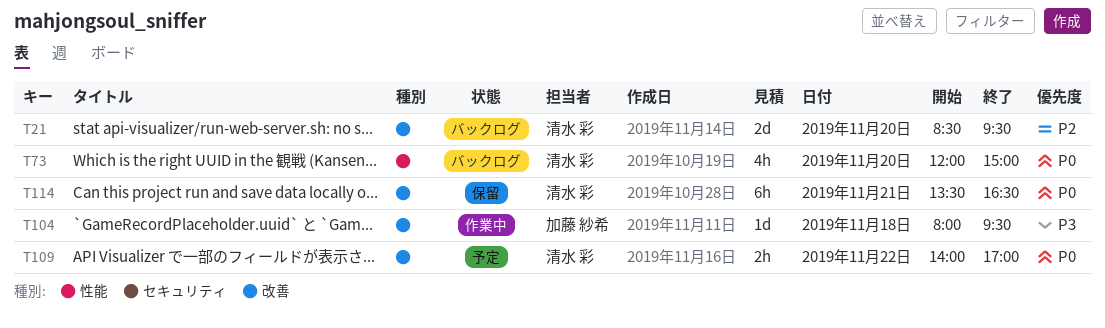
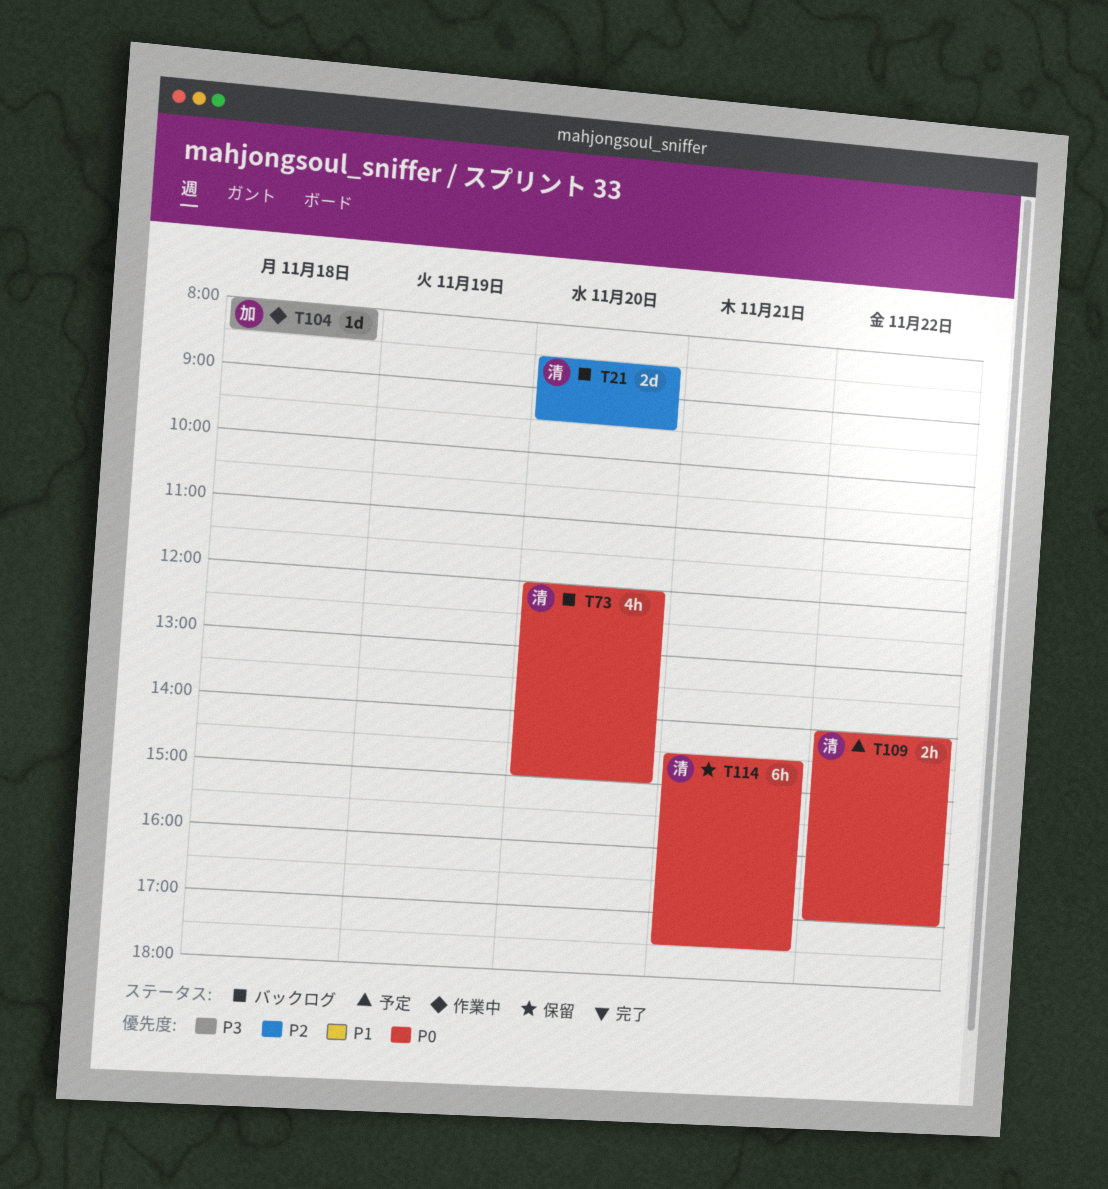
T104, ends: 09:30 -> 08:30
T114, begins: 13:30 -> 14:30
T114, ends: 16:30 -> 17:30

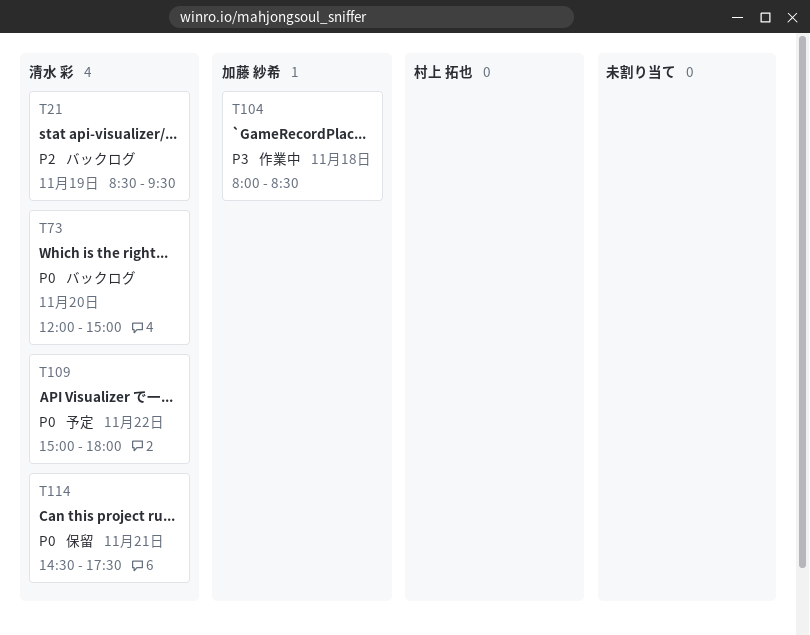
T21, day: Nov 20 -> Nov 19
T109, begins: 14:00 -> 15:00
T109, ends: 17:00 -> 18:00

